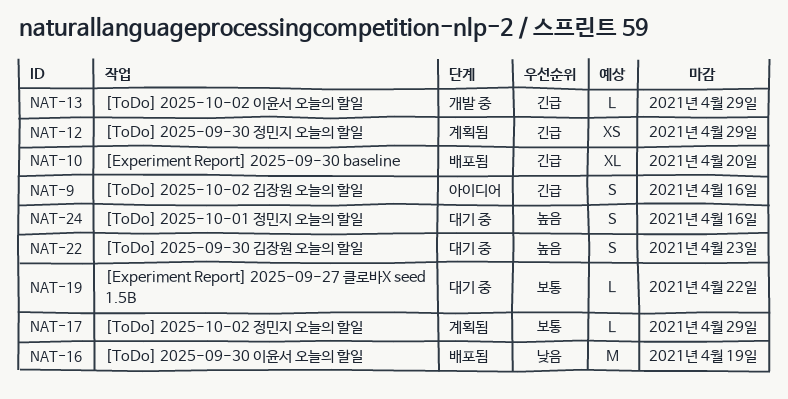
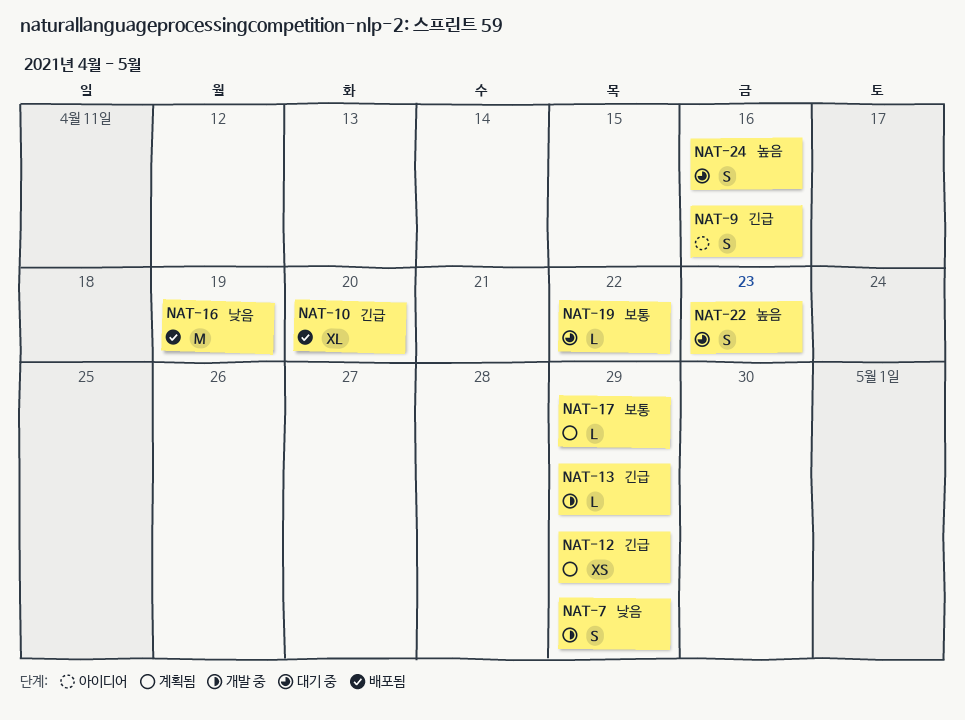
NAT-7: none -> present

